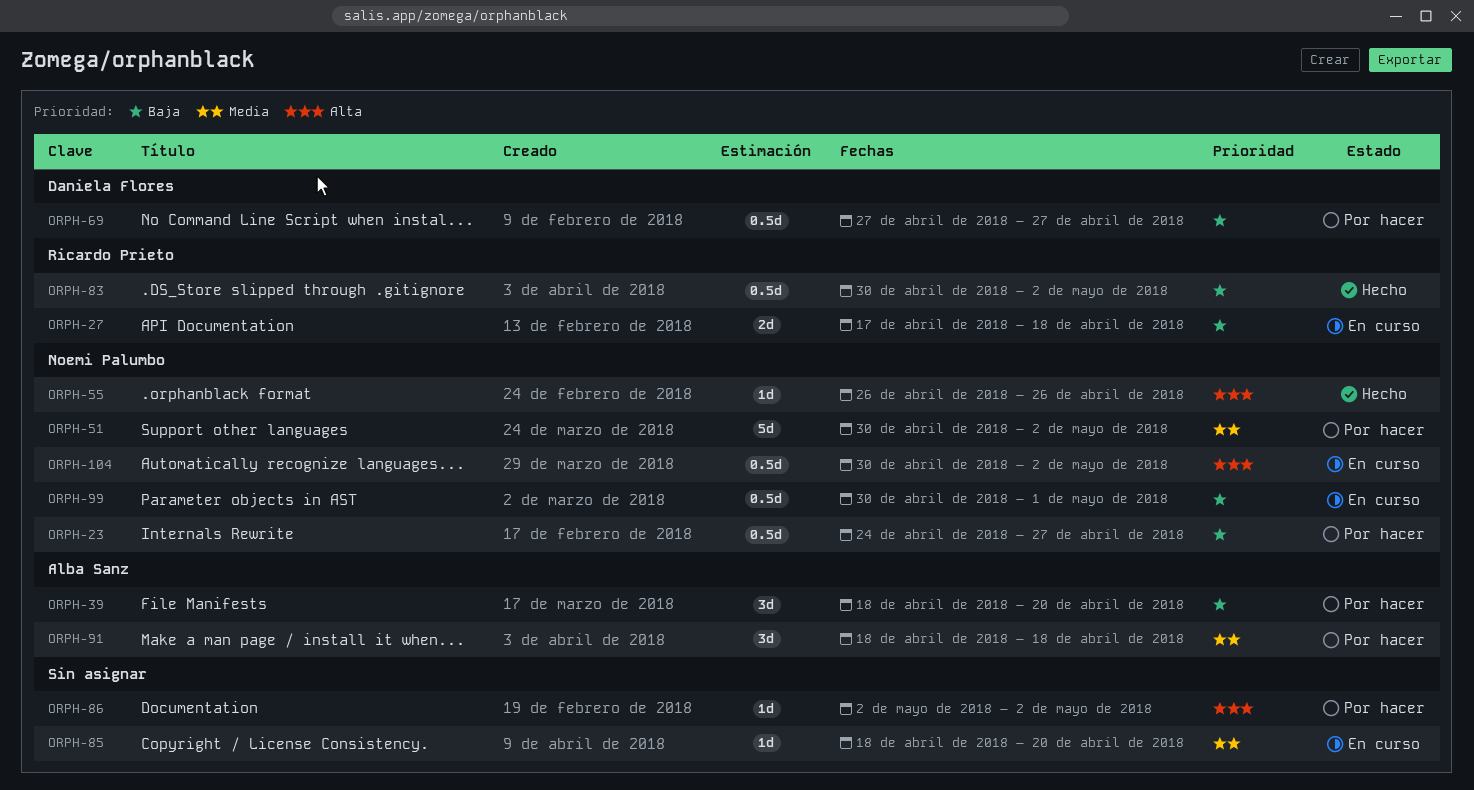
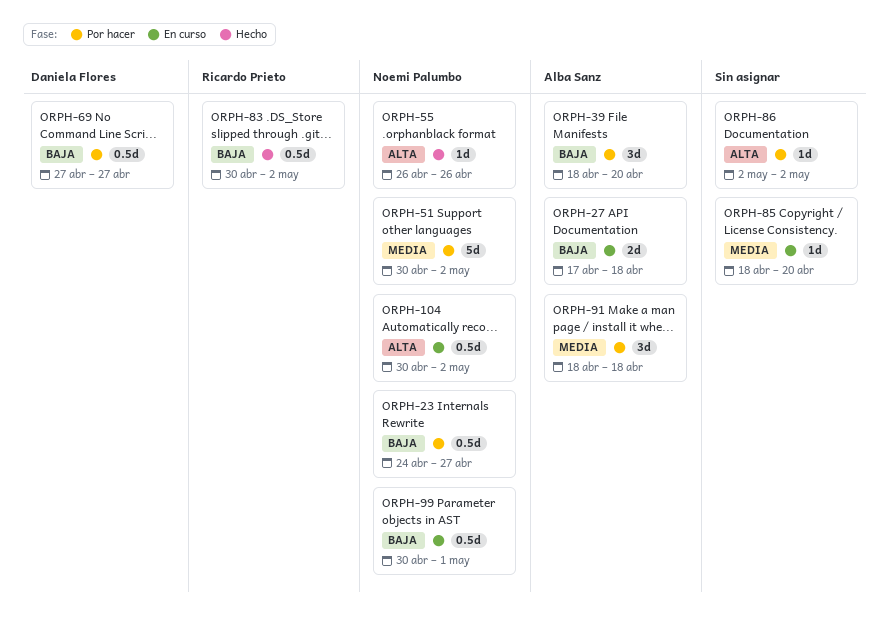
ORPH-27, owner: Ricardo Prieto -> Alba Sanz

